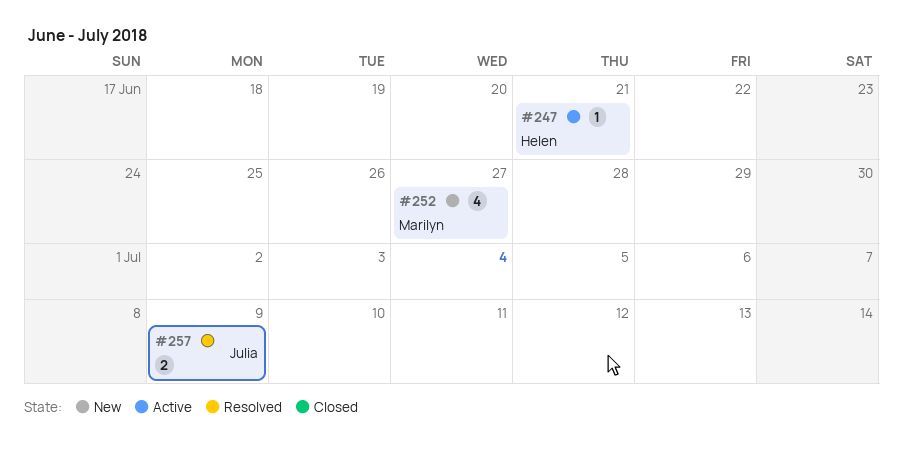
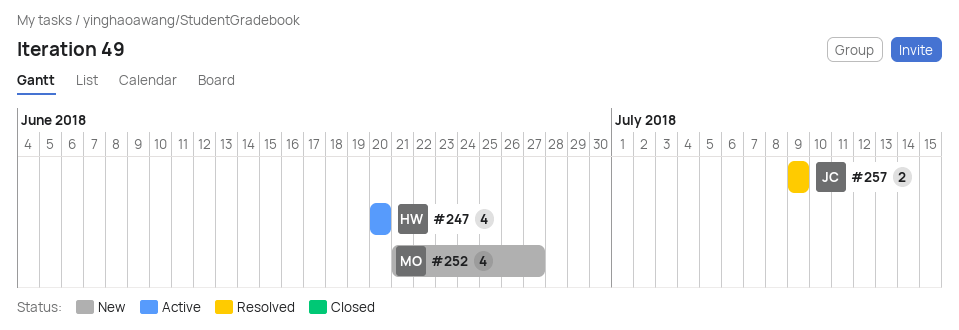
#247, estimate: 1 -> 4
#247, due: Jun 21 -> Jun 20

